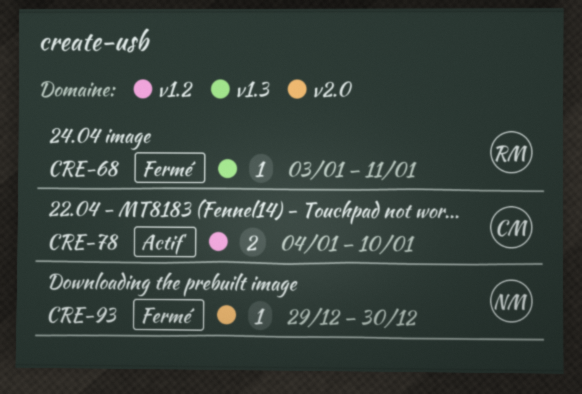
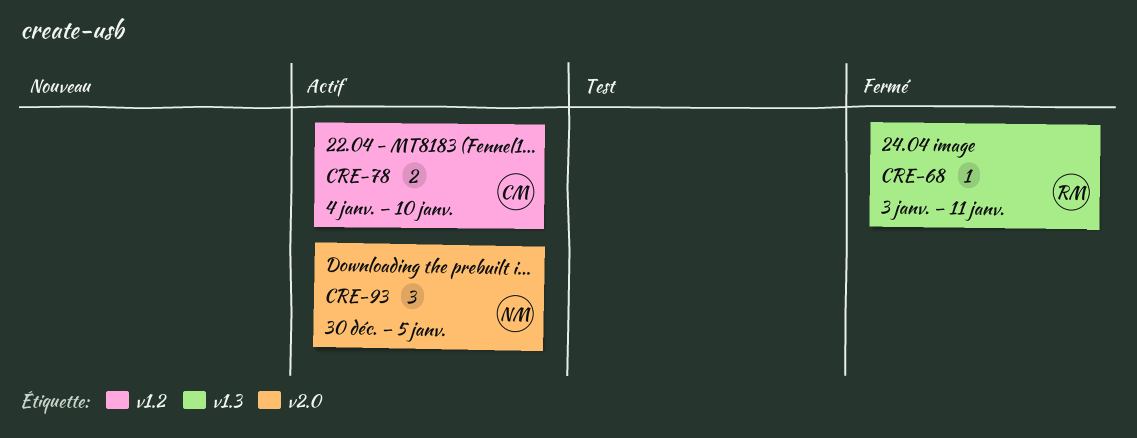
CRE-93, status: Fermé -> Actif
CRE-93, estimate: 1 -> 3
CRE-93, start: Dec 29 -> Dec 30
CRE-93, due: Dec 30 -> Jan 5

